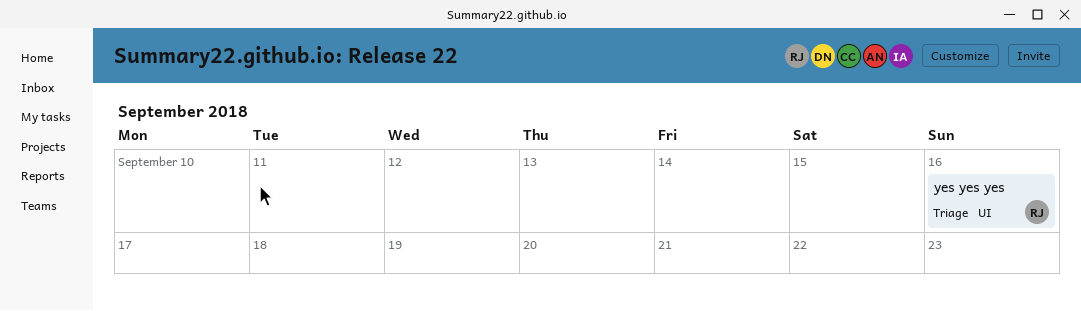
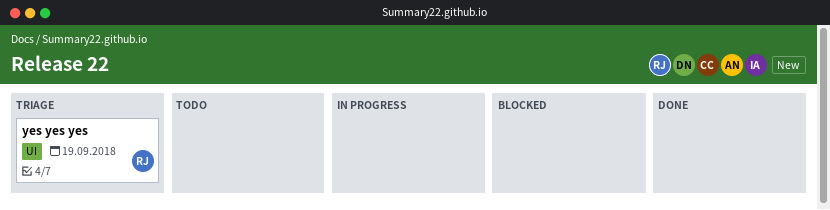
yes yes yes, due: Sep 16 -> Sep 19

